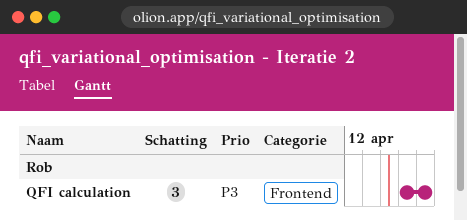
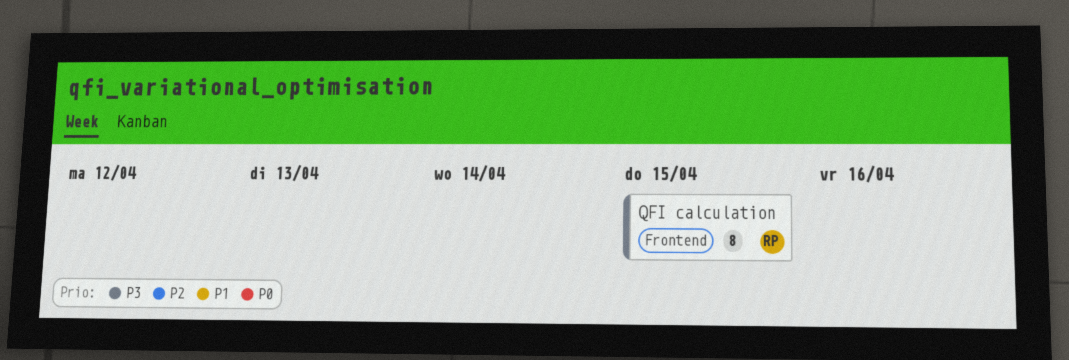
QFI calculation, estimate: 3 -> 8
QFI calculation, due: Apr 16 -> Apr 15

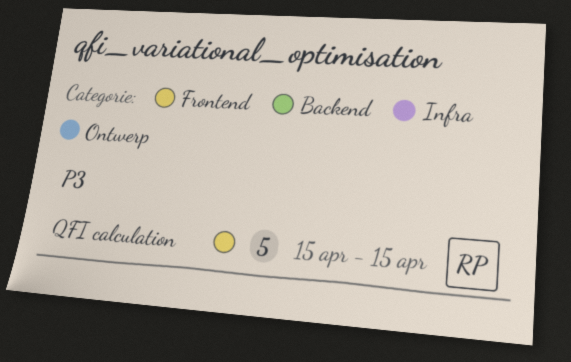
QFI calculation, estimate: 8 -> 5

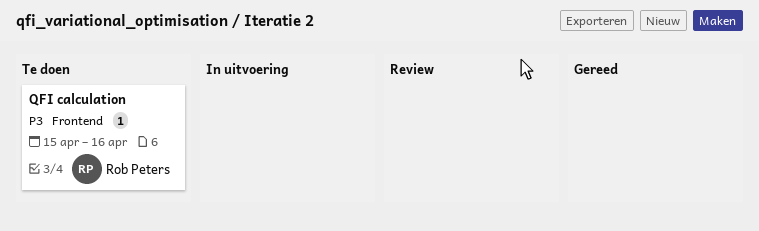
QFI calculation, estimate: 5 -> 1
QFI calculation, due: Apr 15 -> Apr 16

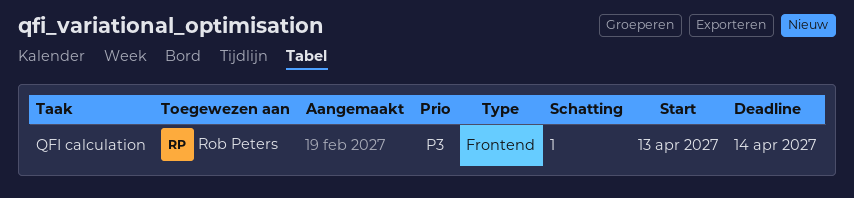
QFI calculation, start: Apr 15 -> Apr 13
QFI calculation, due: Apr 16 -> Apr 14

